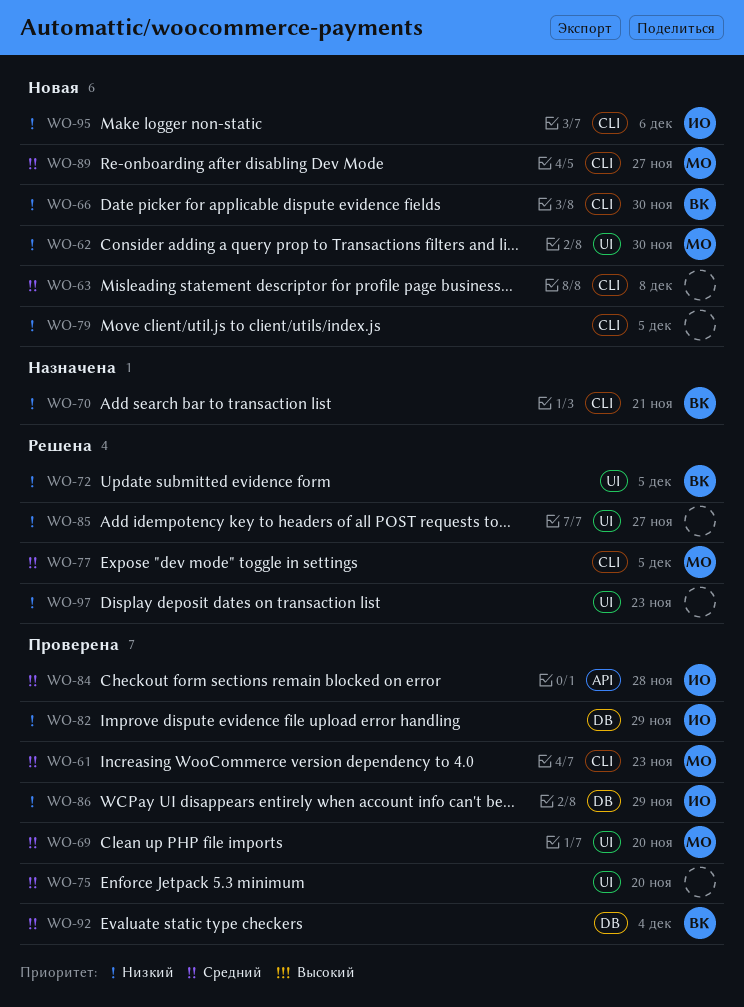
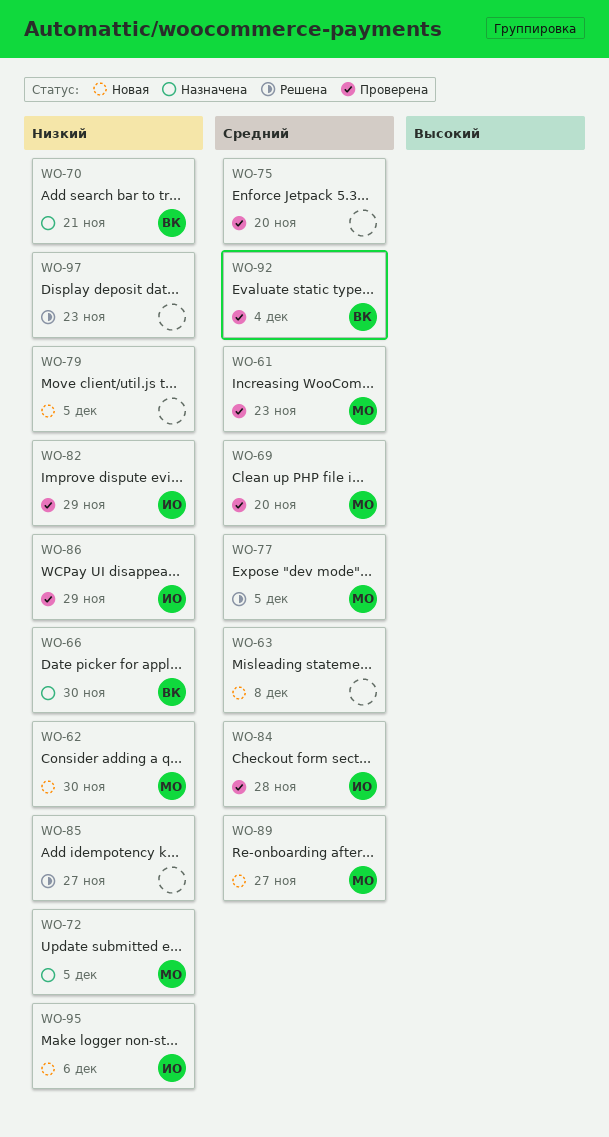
WO-66, status: Новая -> Назначена
WO-72, status: Решена -> Назначена
WO-72, owner: ВК -> МО

